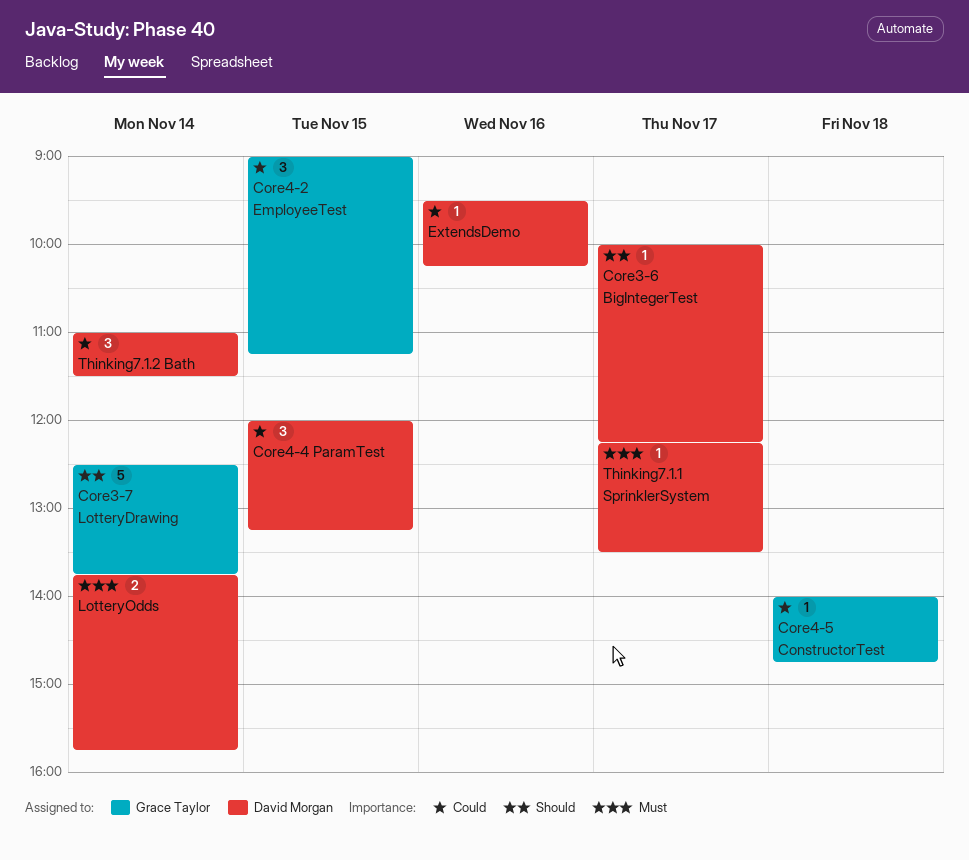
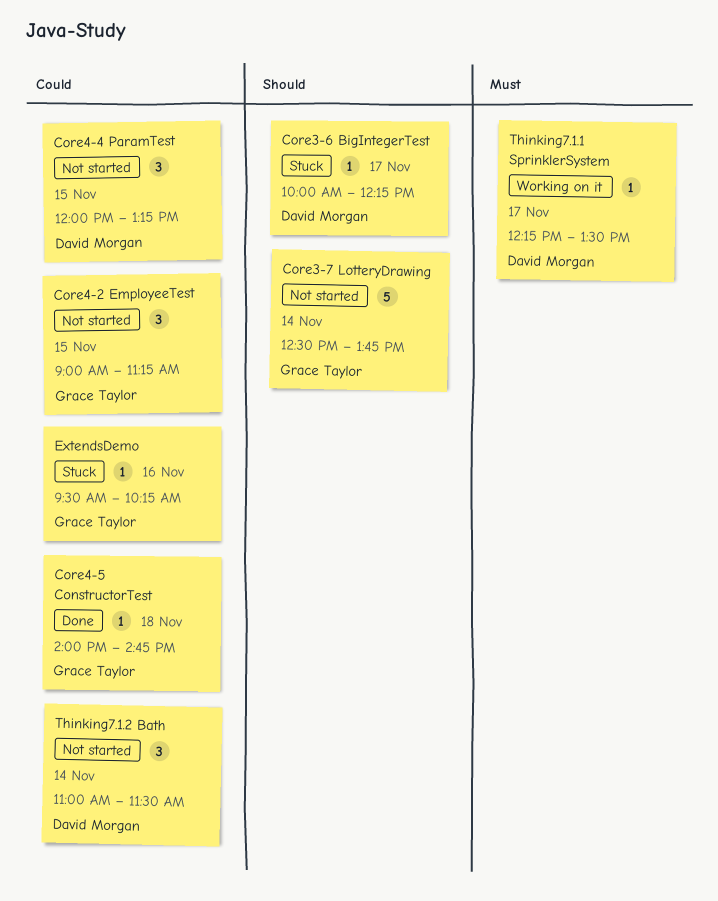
ExtendsDemo, owner: David Morgan -> Grace Taylor
LotteryOdds: present -> none

